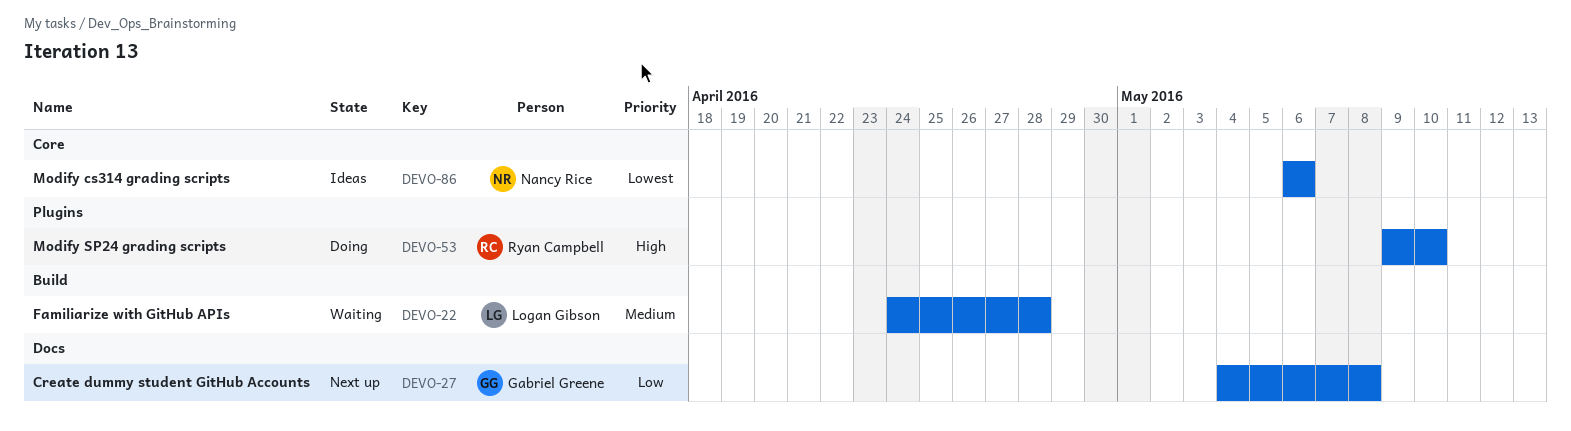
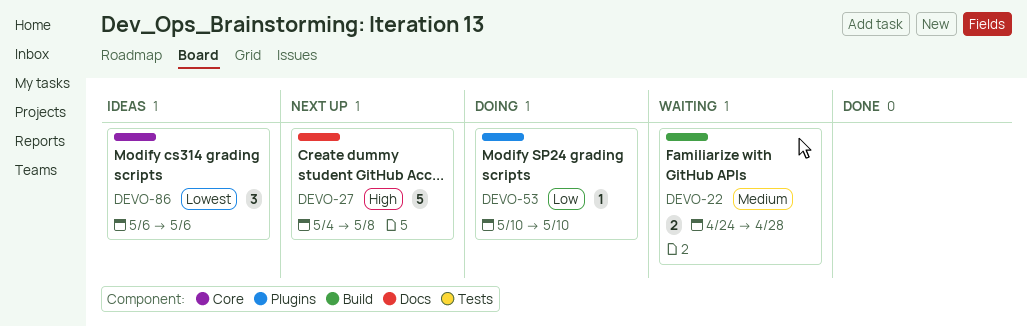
DEVO-27, priority: Low -> High
DEVO-53, priority: High -> Low
DEVO-53, start: May 9 -> May 10

